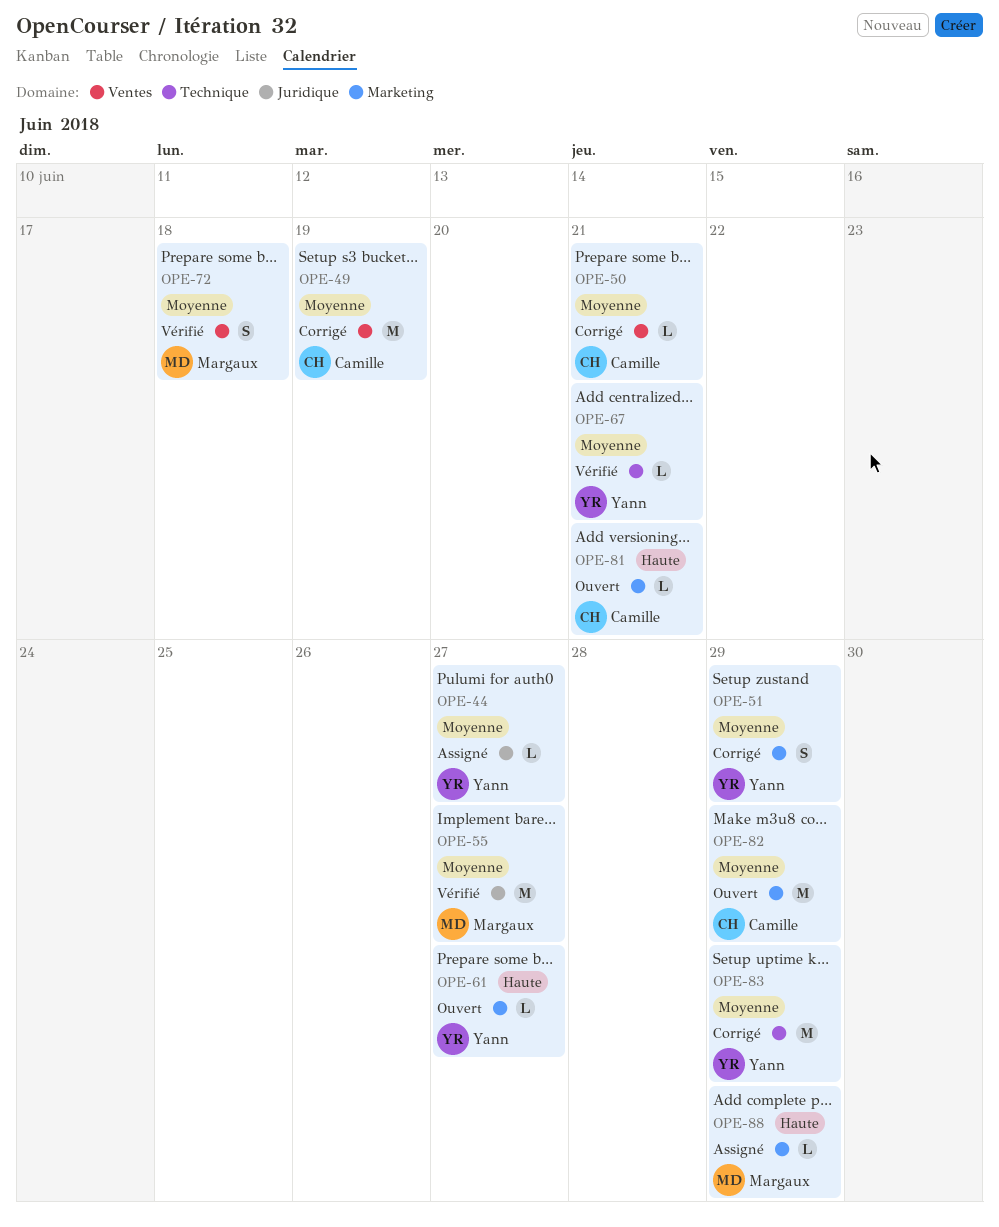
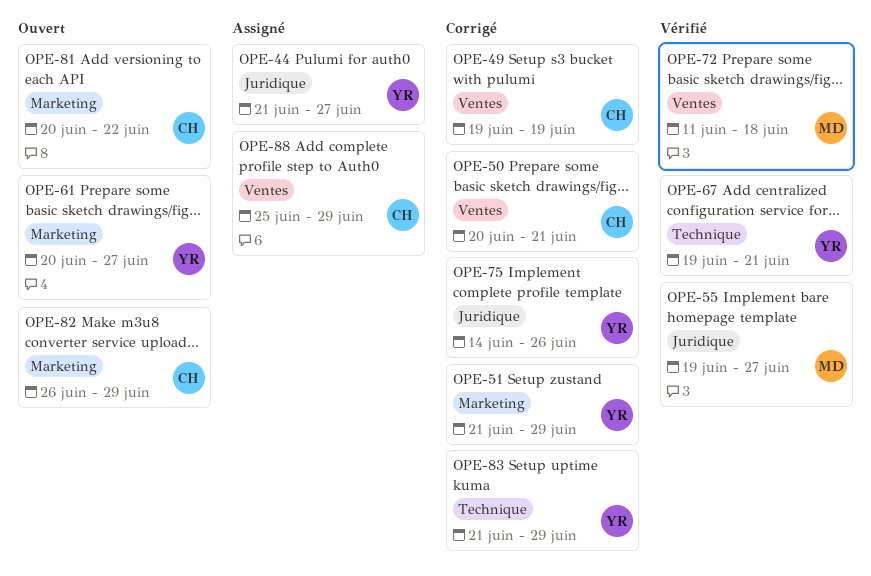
OPE-75: none -> present
OPE-81, due: Jun 21 -> Jun 22
OPE-88, owner: Margaux -> Camille
OPE-88, label: Marketing -> Ventes

